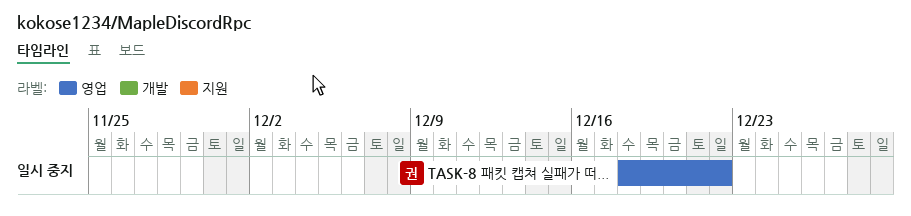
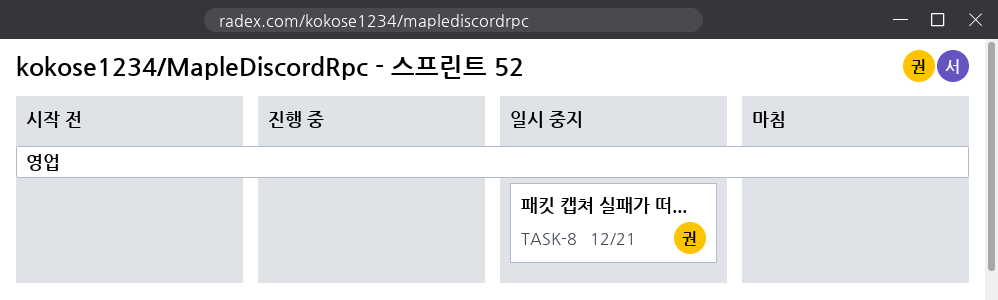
TASK-8, due: Dec 22 -> Dec 21

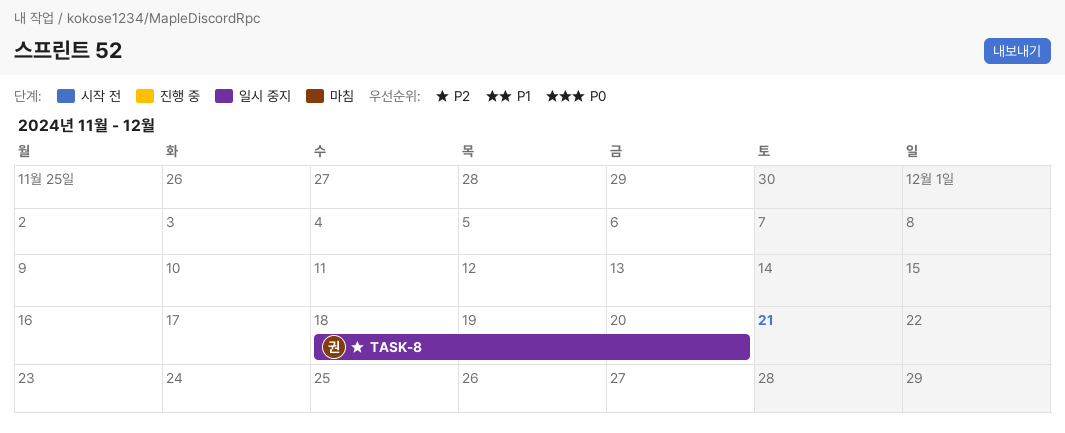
TASK-8, due: Dec 21 -> Dec 20

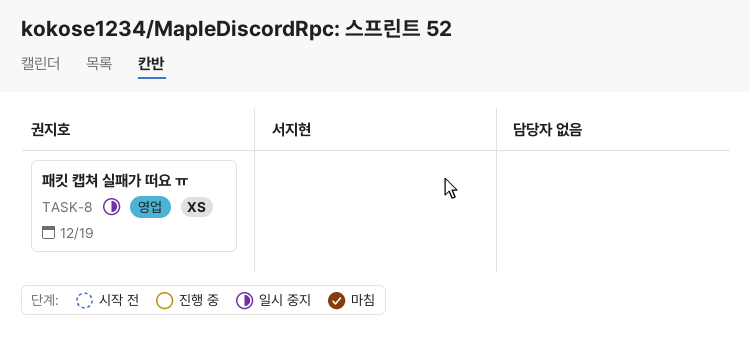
TASK-8, due: Dec 20 -> Dec 19

